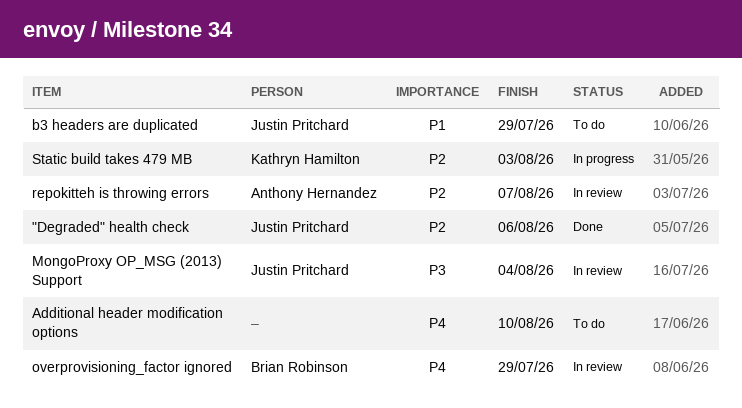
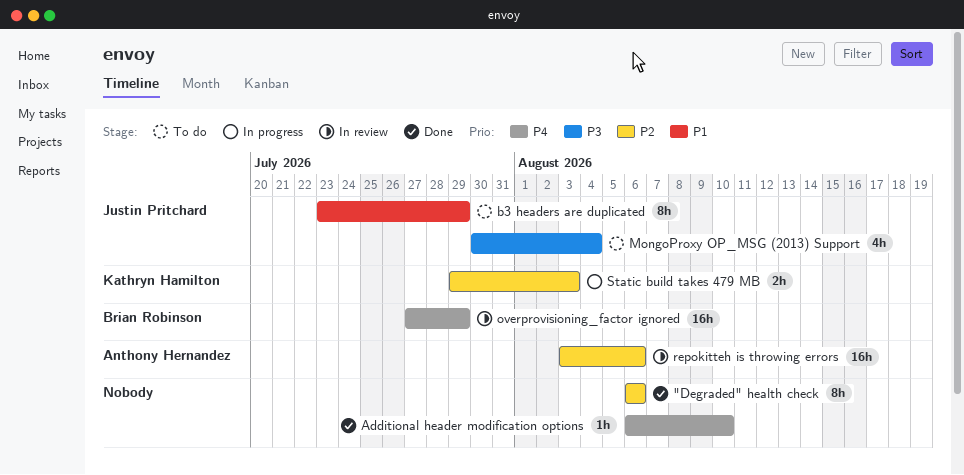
"Degraded" health check, owner: Justin Pritchard -> none
Additional header modification options, status: To do -> Done
MongoProxy OP_MSG (2013) Support, status: In review -> To do
repokitteh is throwing errors, due: Aug 7 -> Aug 6

